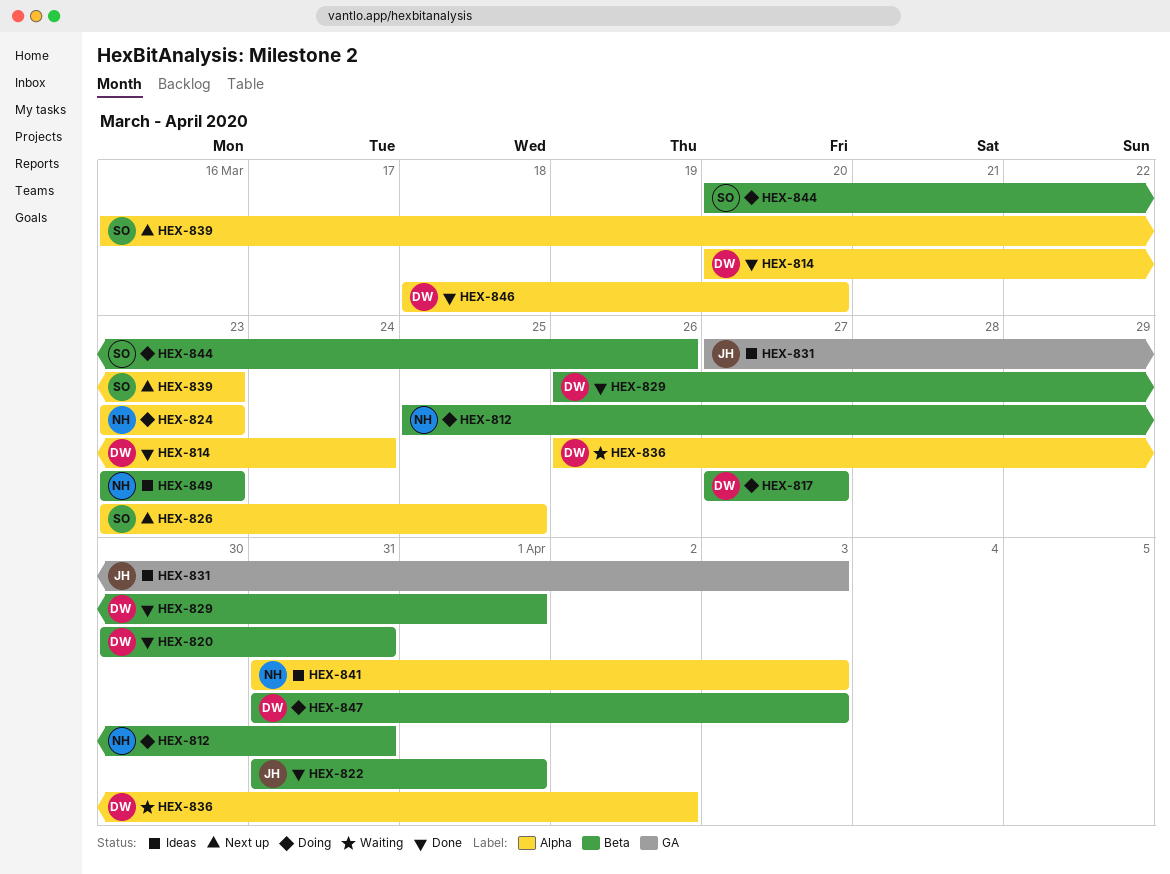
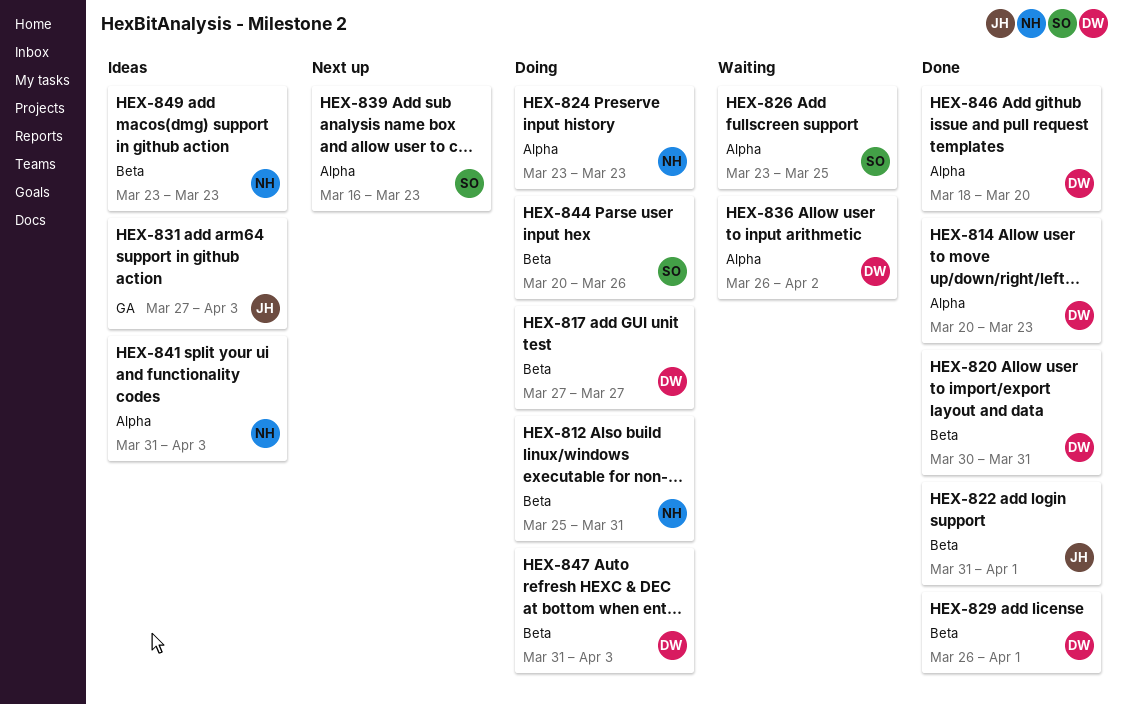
HEX-814, due: Mar 24 -> Mar 23
HEX-826, status: Next up -> Waiting

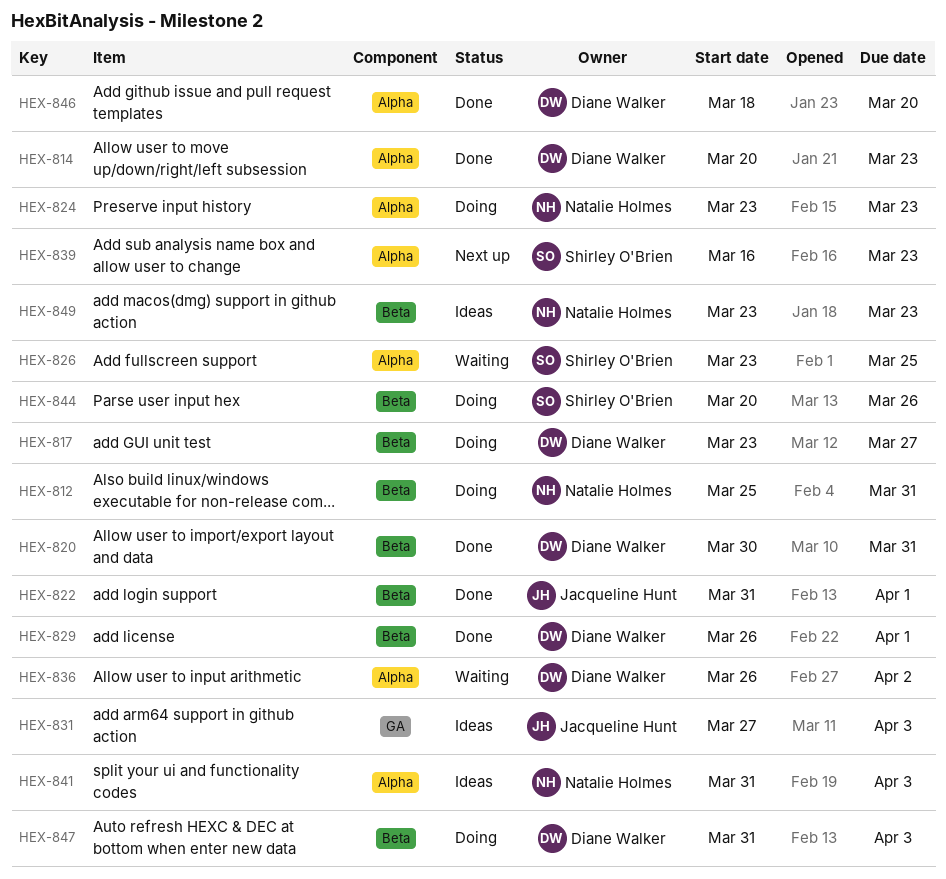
HEX-817, start: Mar 27 -> Mar 23

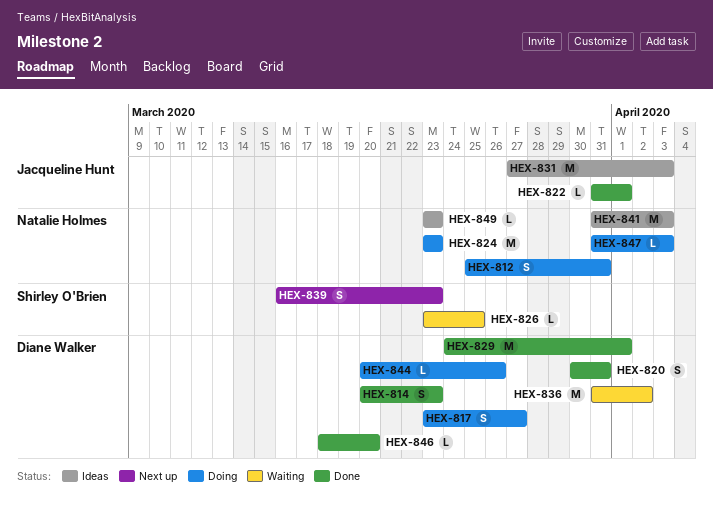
HEX-829, start: Mar 26 -> Mar 24
HEX-836, start: Mar 26 -> Mar 31
HEX-844, owner: Shirley O'Brien -> Diane Walker
HEX-847, owner: Diane Walker -> Natalie Holmes

